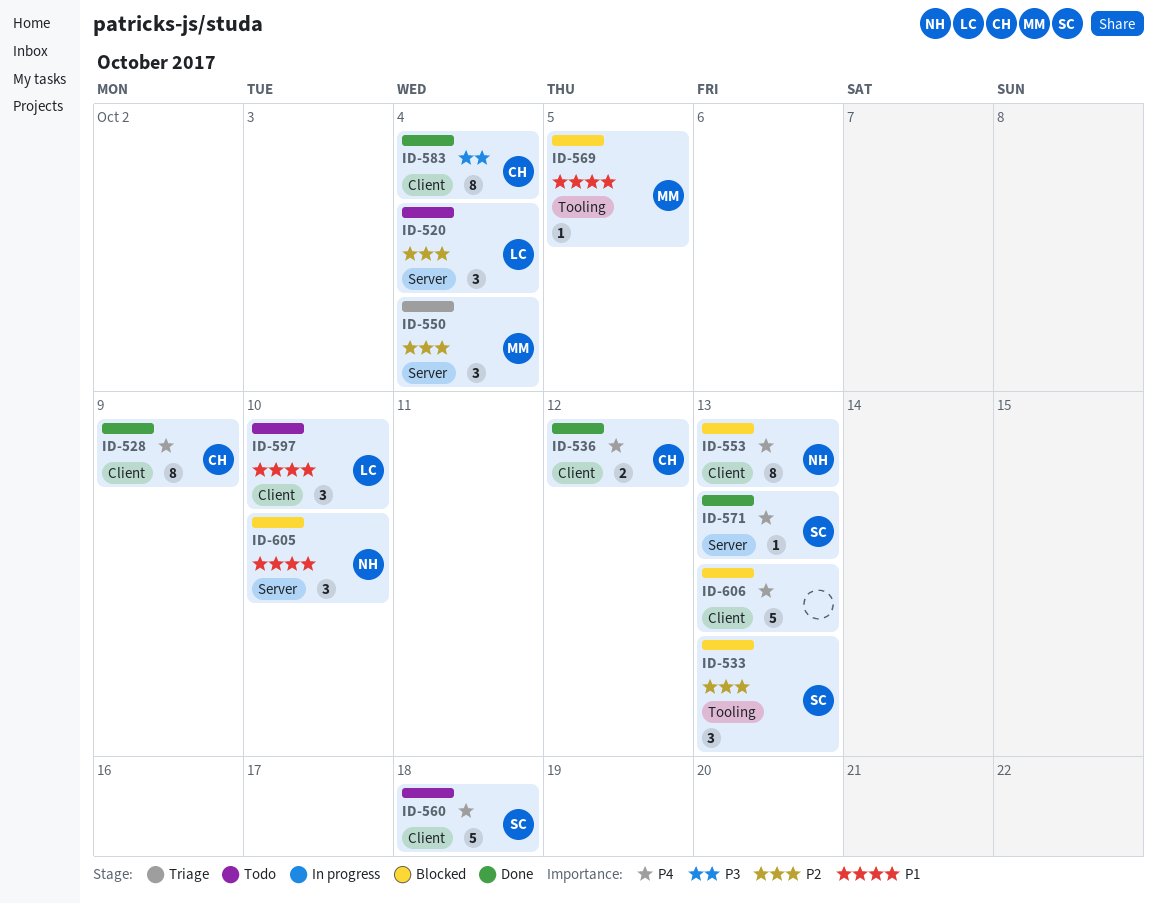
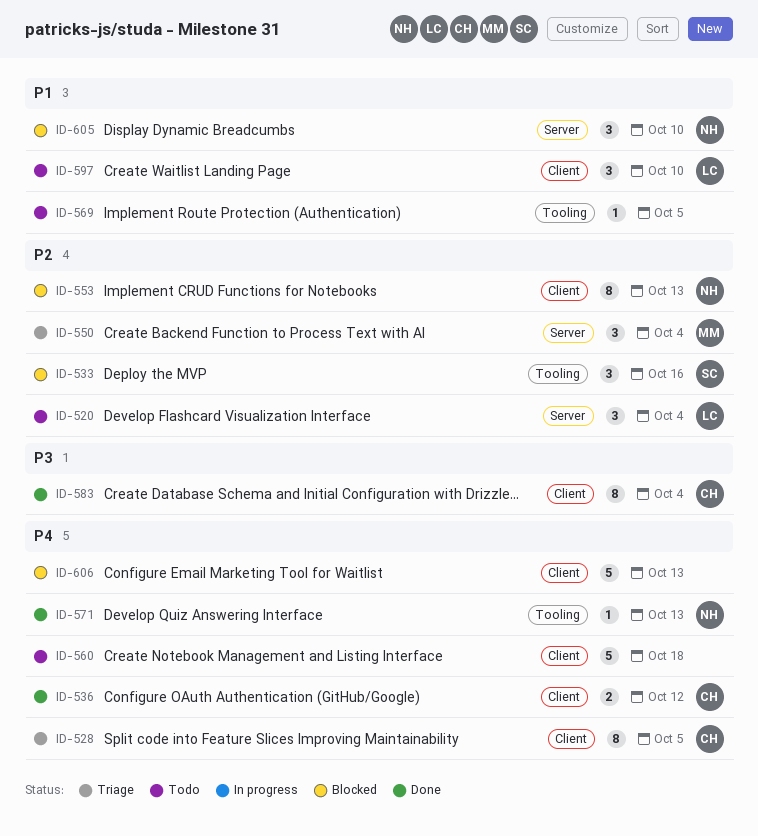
ID-528, status: Done -> Triage
ID-528, due: Oct 9 -> Oct 5
ID-533, due: Oct 13 -> Oct 16
ID-553, priority: P4 -> P2
ID-560, owner: SC -> none
ID-569, status: Blocked -> Todo
ID-569, owner: MM -> none
ID-571, owner: SC -> NH
ID-571, label: Server -> Tooling

